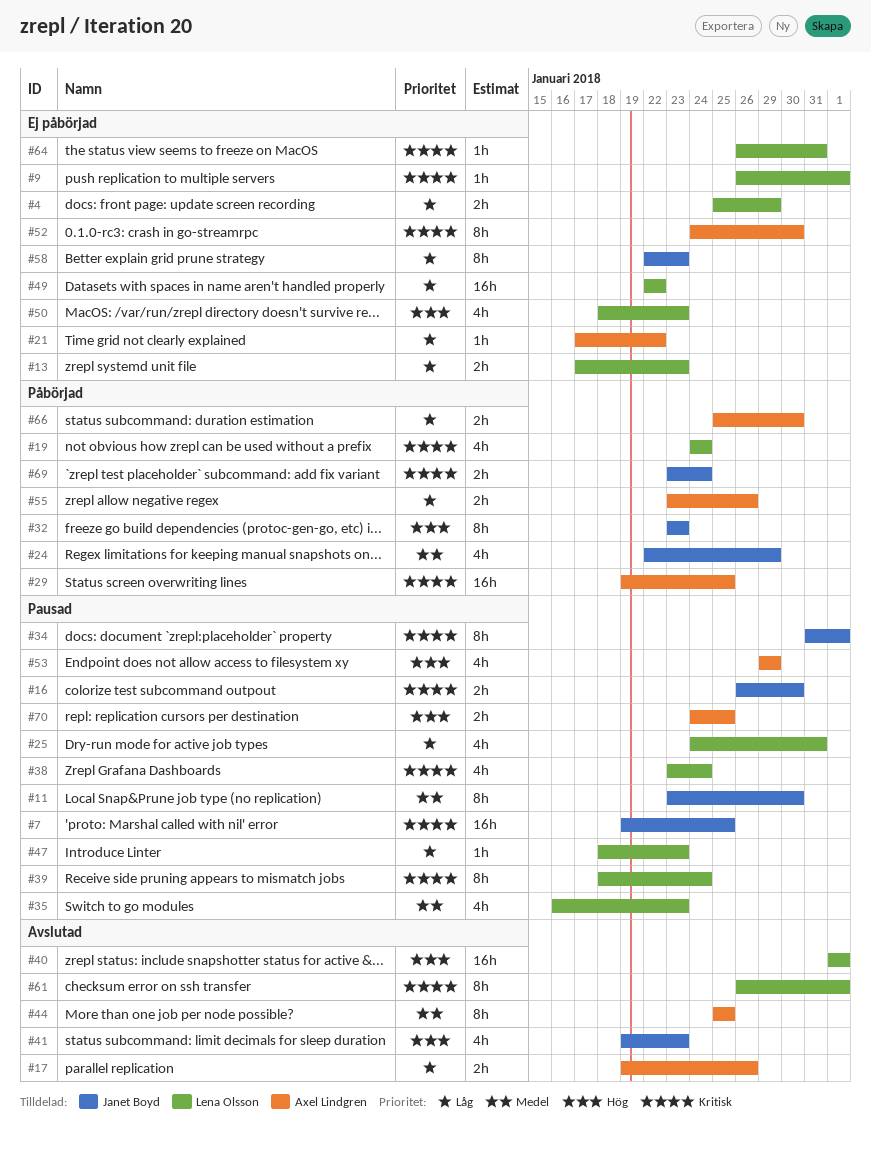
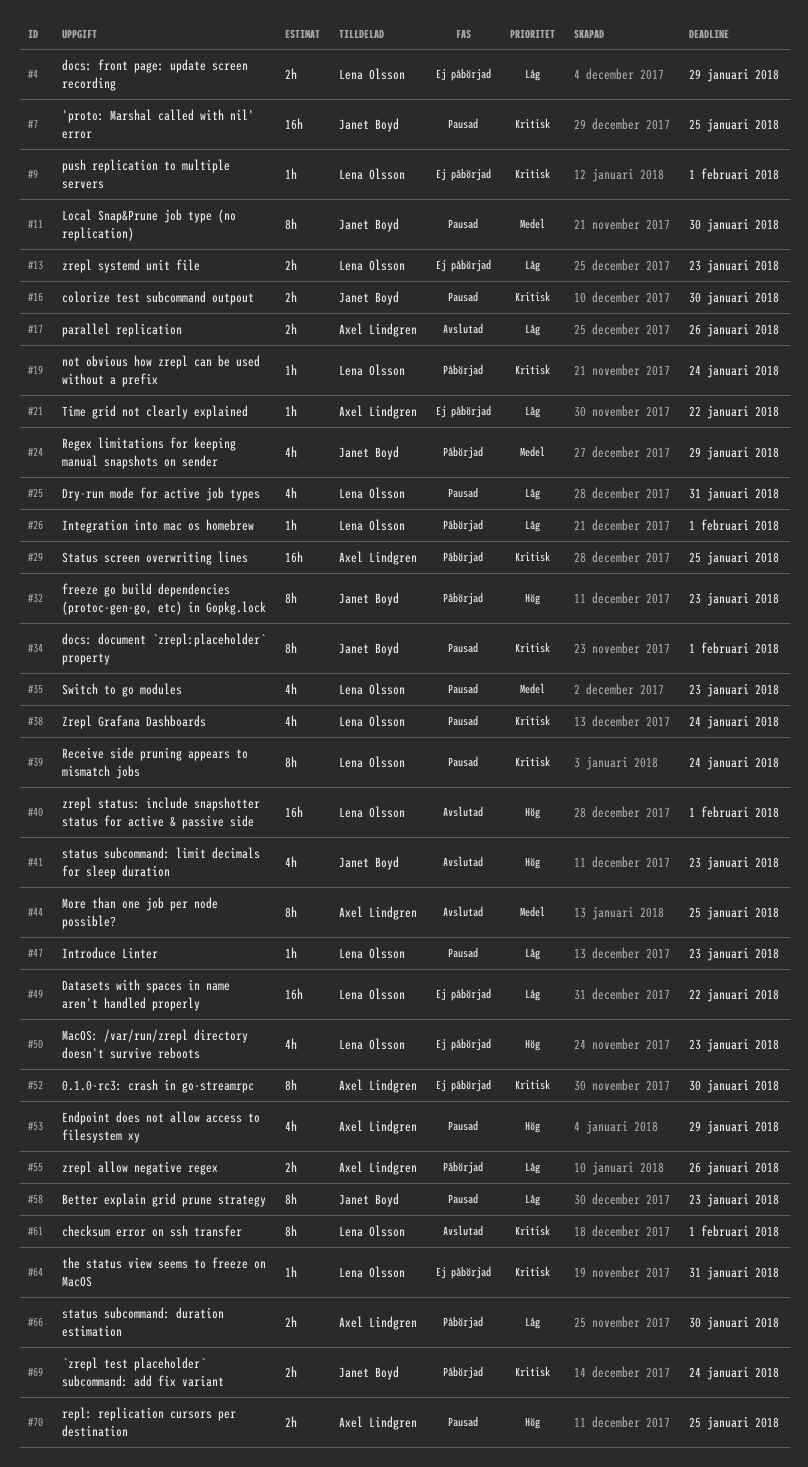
#19, estimate: 4h -> 1h
#26: none -> present
#58, status: Ej påbörjad -> Pausad

